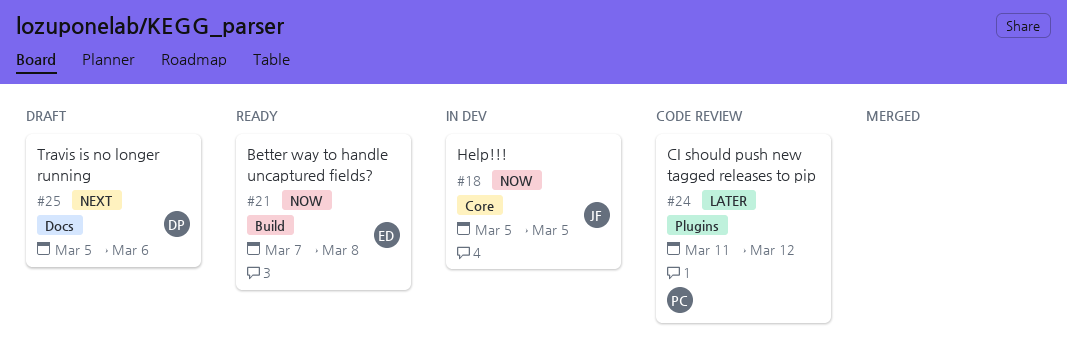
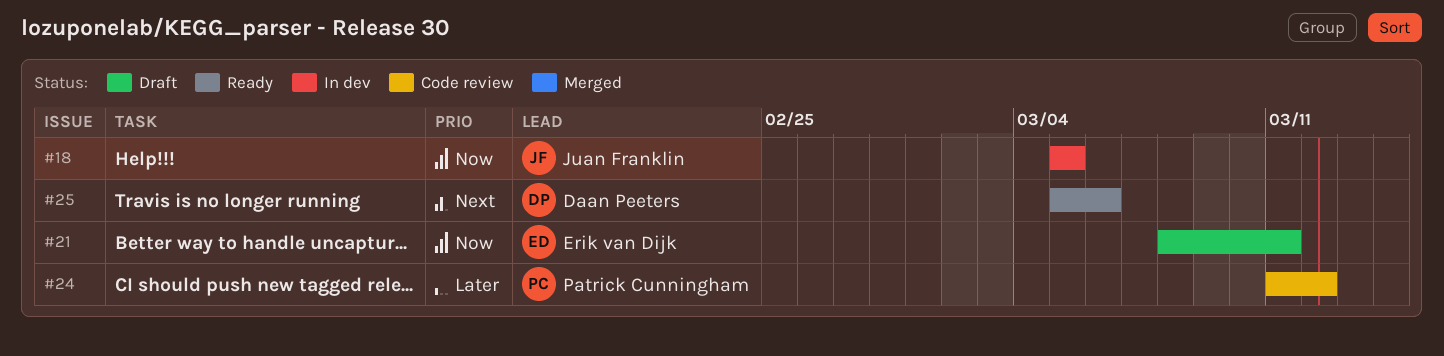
#21, status: Ready -> Draft
#21, start: Mar 7 -> Mar 8
#21, due: Mar 8 -> Mar 11
#25, status: Draft -> Ready

